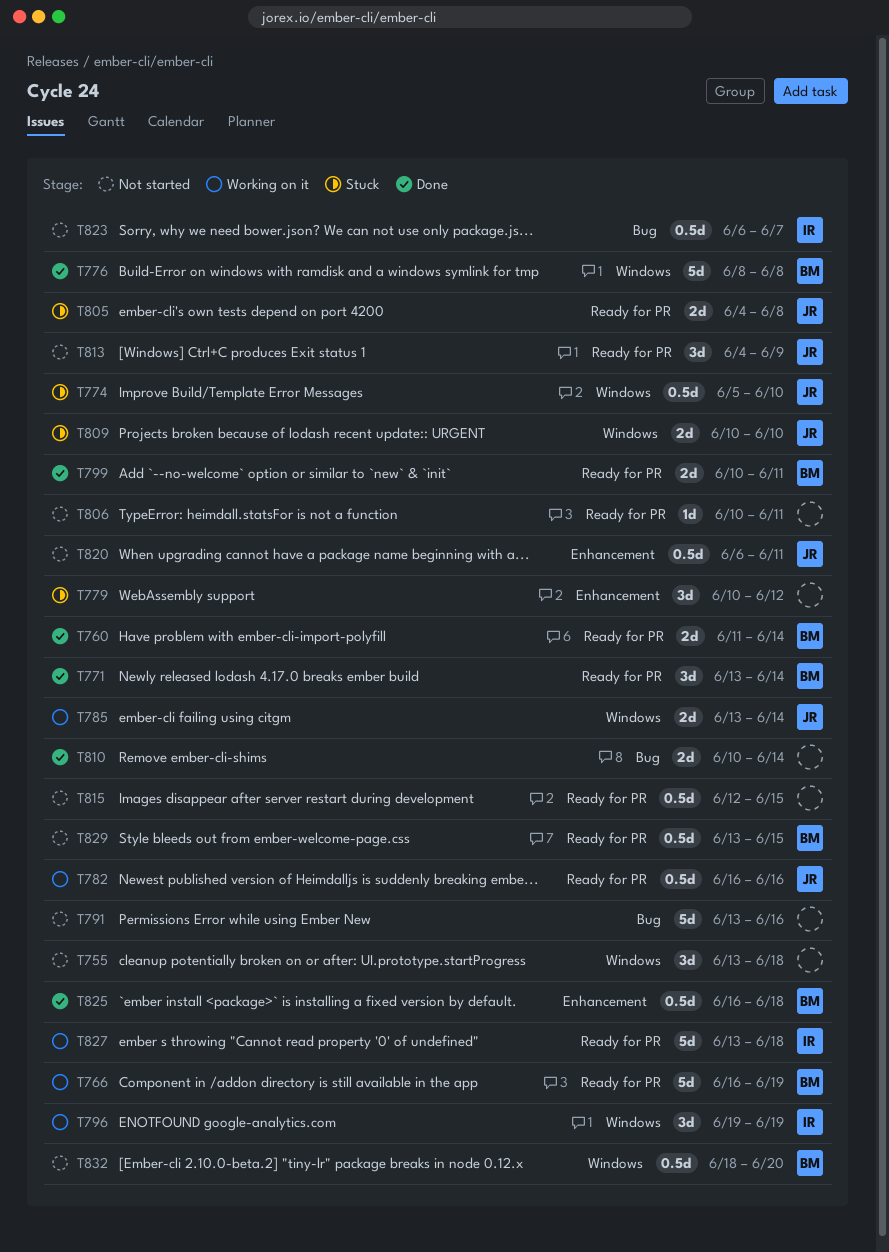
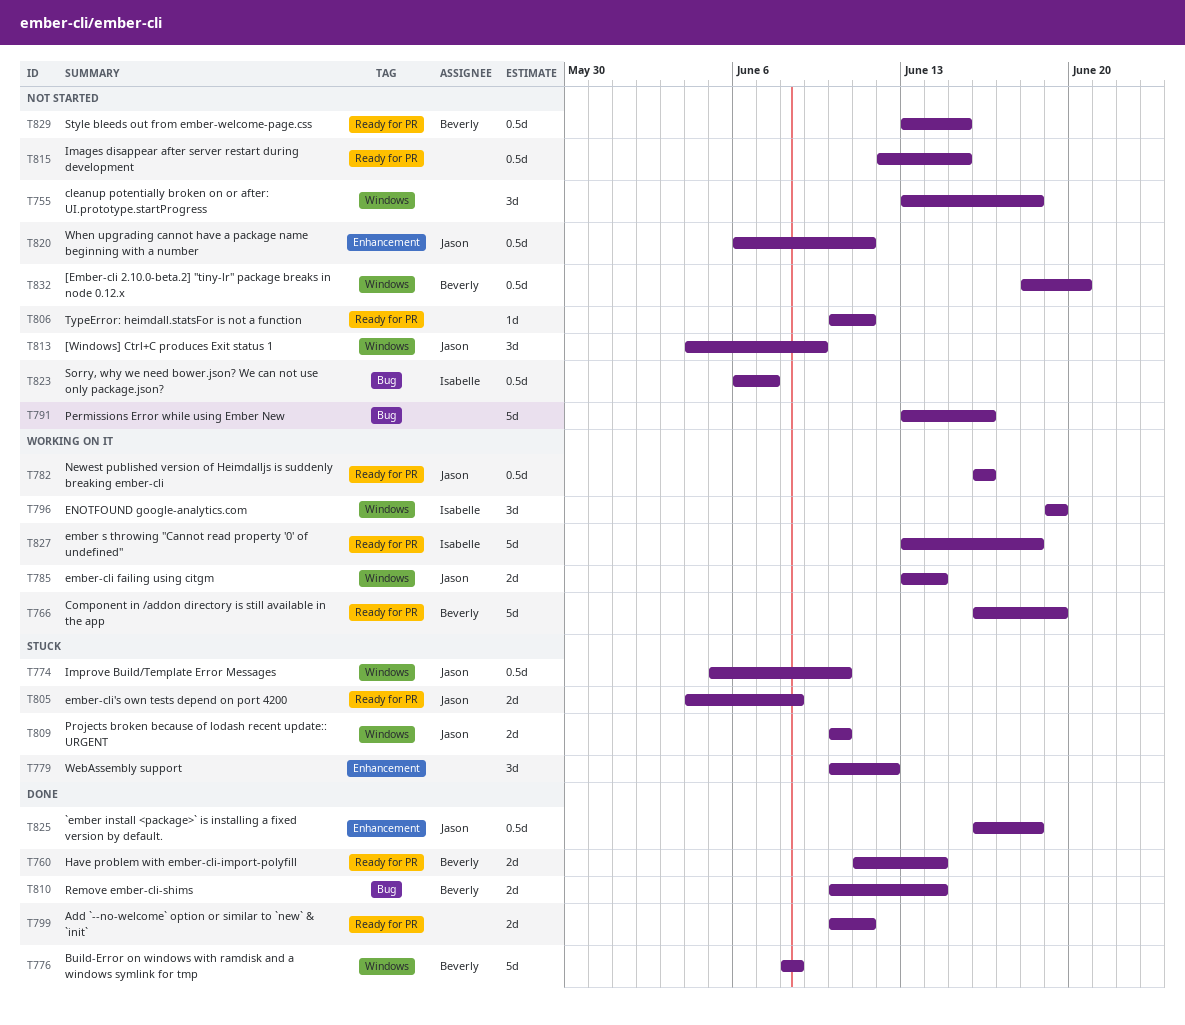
T771: present -> none
T799, owner: Beverly -> none
T810, owner: none -> Beverly
T813, label: Ready for PR -> Windows
T825, owner: Beverly -> Jason

